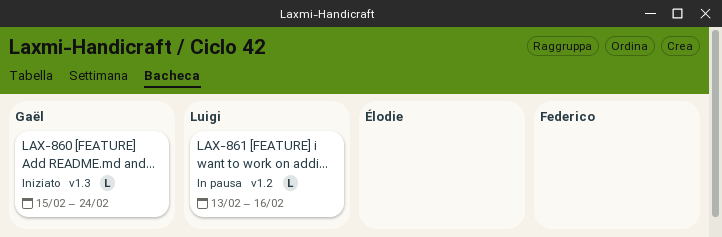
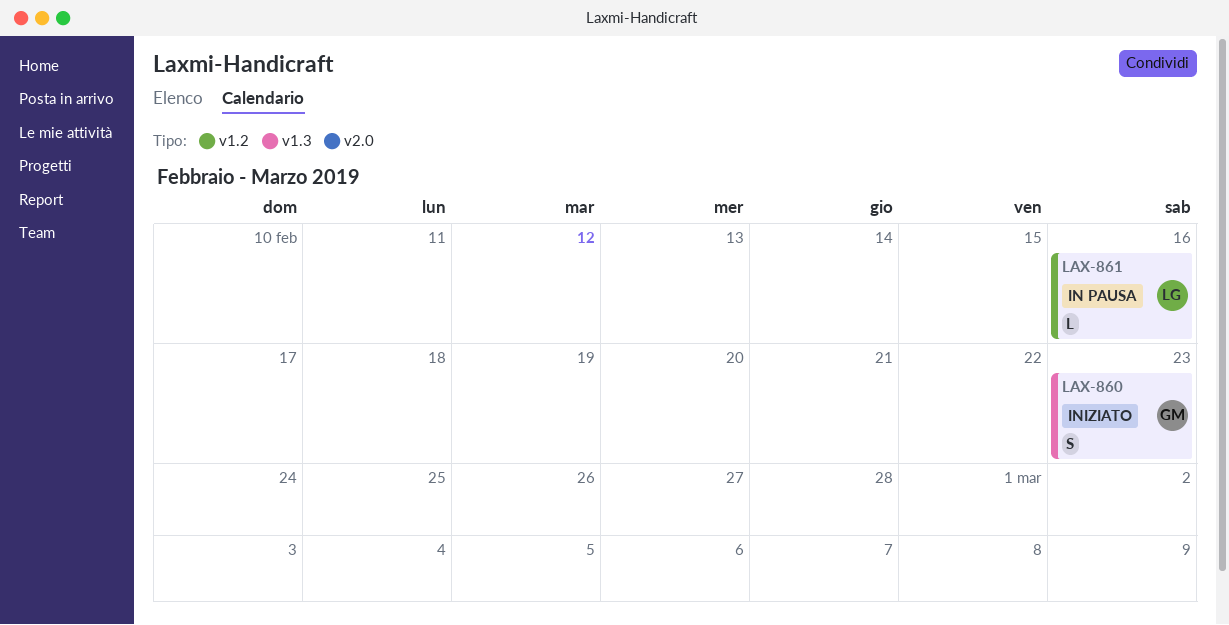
LAX-860, estimate: L -> S
LAX-860, due: Feb 24 -> Feb 23

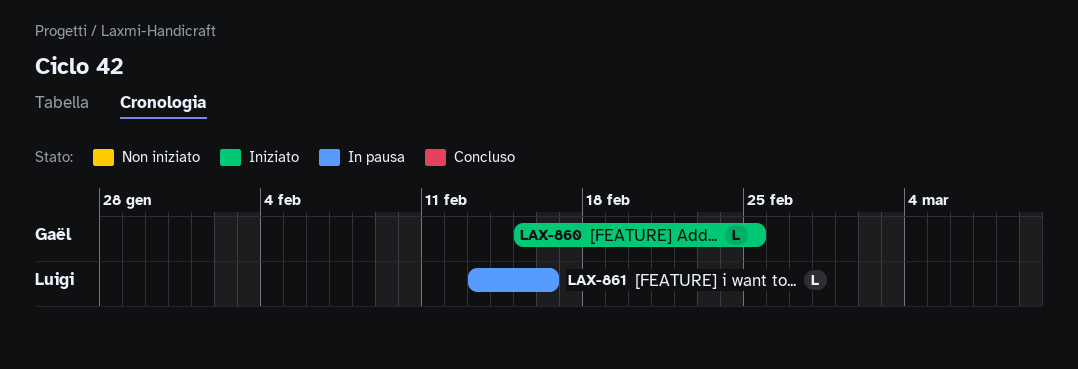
LAX-860, estimate: S -> L
LAX-860, due: Feb 23 -> Feb 25

